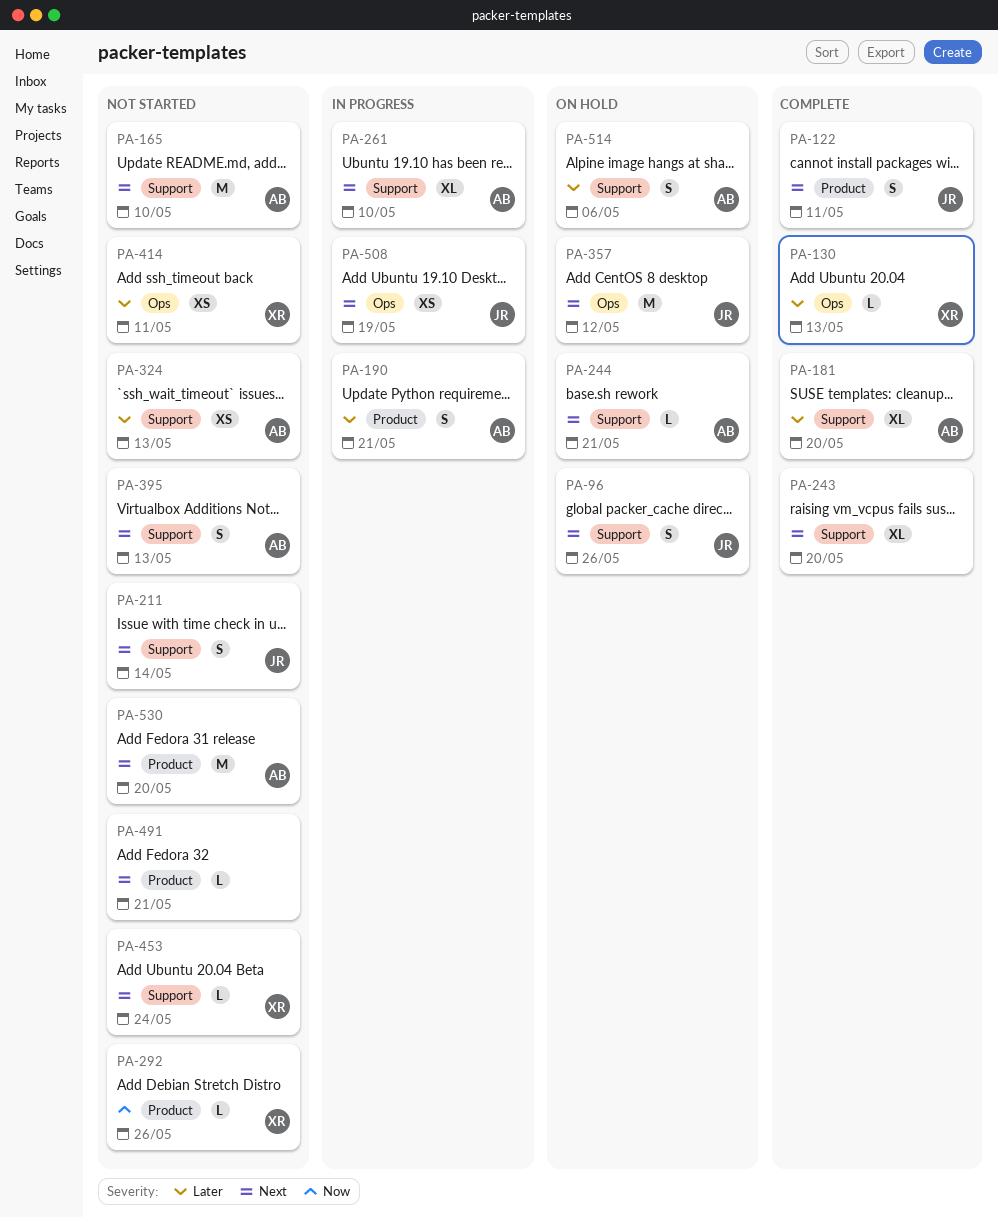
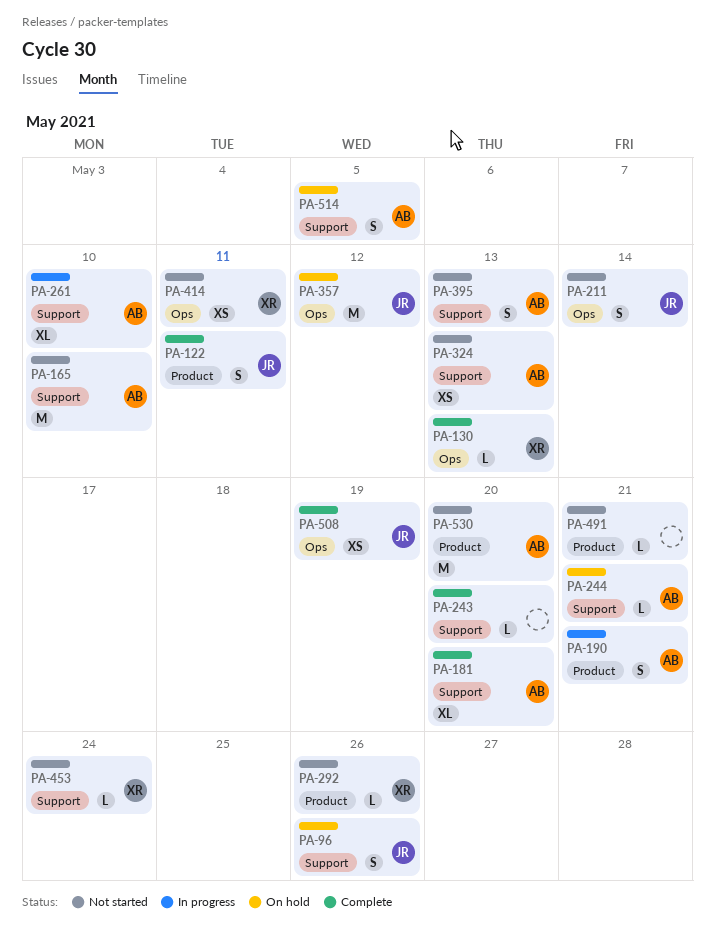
PA-211, label: Support -> Ops
PA-243, estimate: XL -> L
PA-508, status: In progress -> Complete
PA-514, due: May 6 -> May 5

